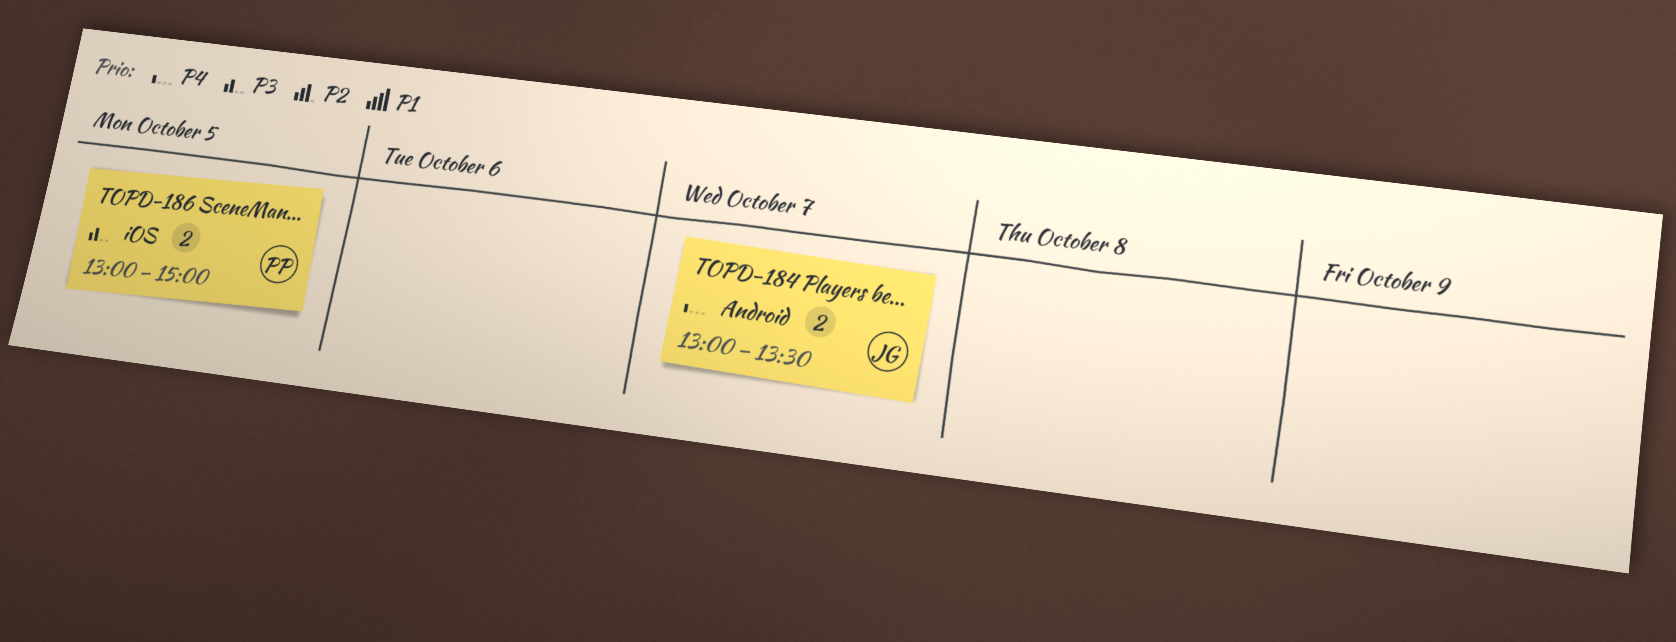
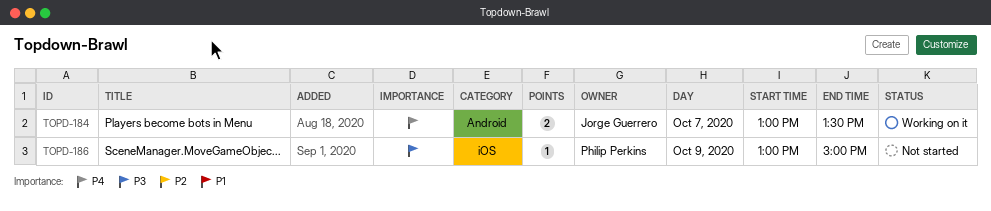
TOPD-186, estimate: 2 -> 1
TOPD-186, day: Oct 5 -> Oct 9

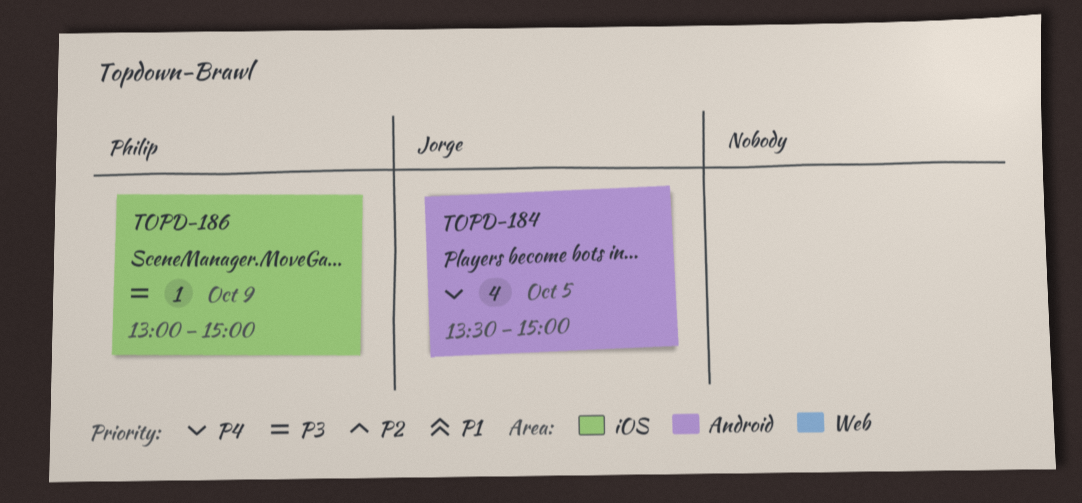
TOPD-184, estimate: 2 -> 4
TOPD-184, day: Oct 7 -> Oct 5
TOPD-184, begins: 13:00 -> 13:30
TOPD-184, ends: 13:30 -> 15:00

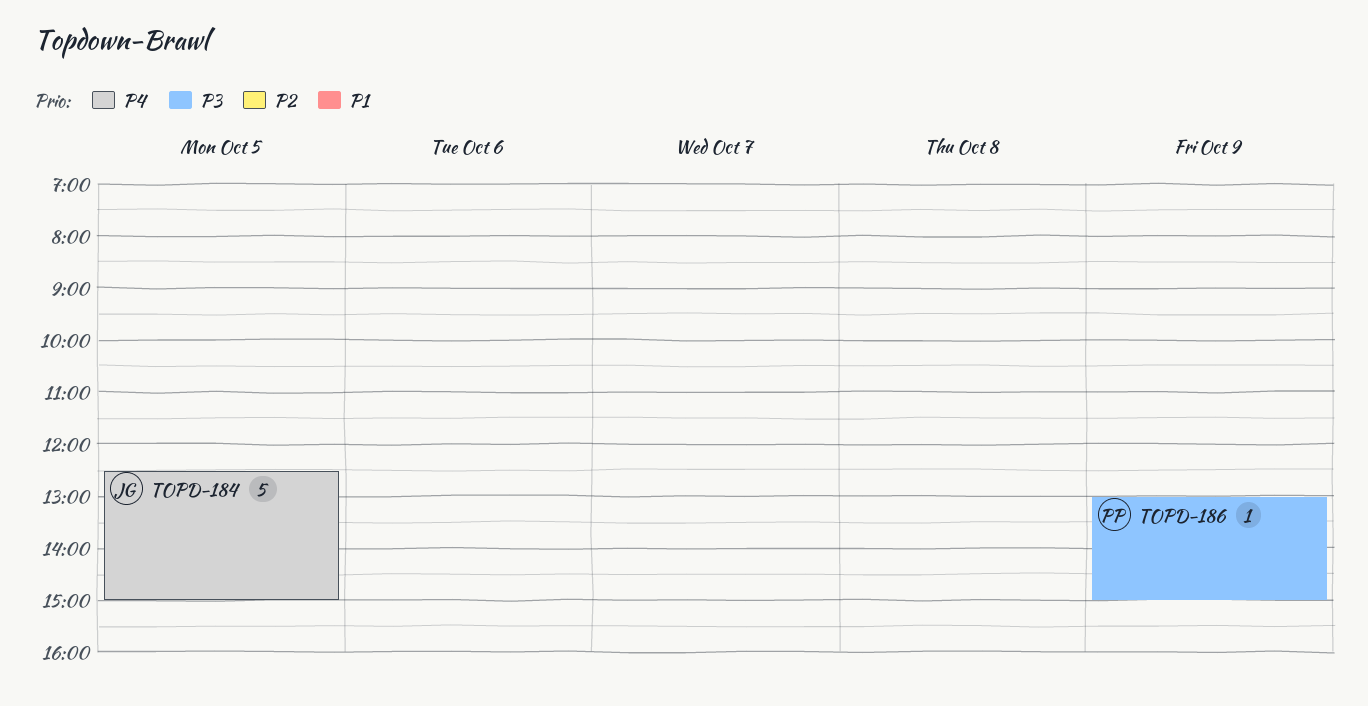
TOPD-184, estimate: 4 -> 5
TOPD-184, begins: 13:30 -> 12:30

